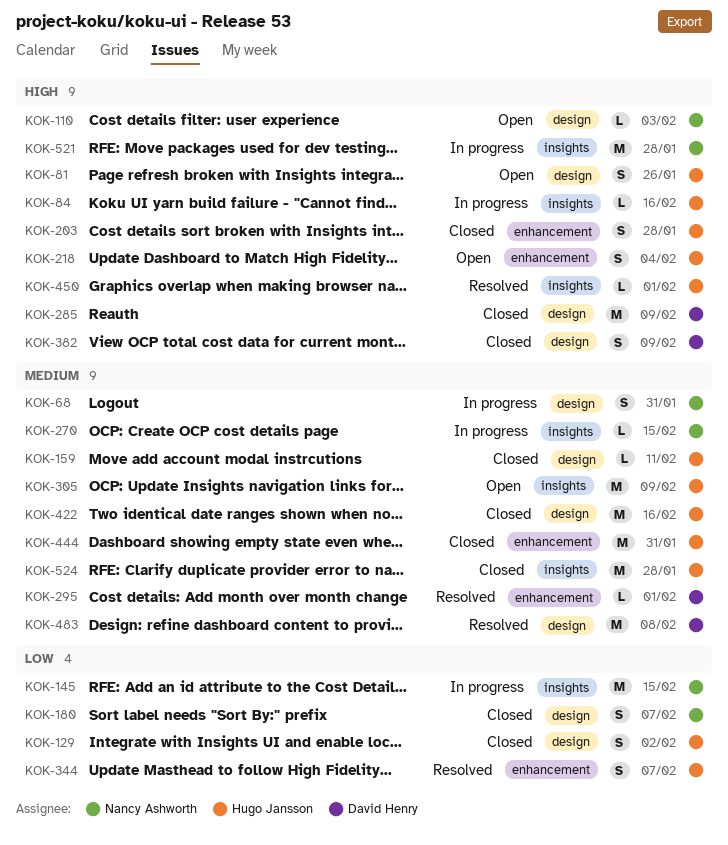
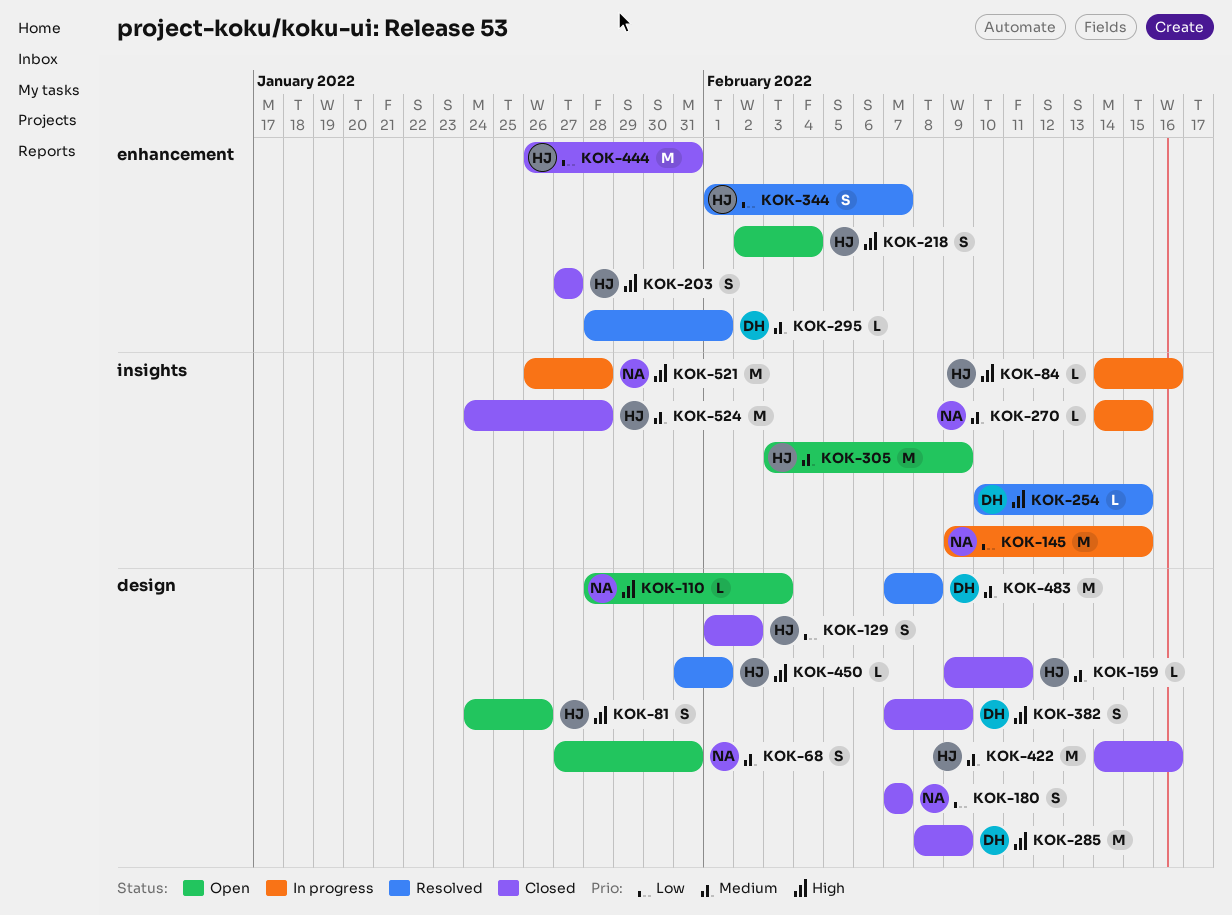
KOK-68, status: In progress -> Open
KOK-203, due: Jan 28 -> Jan 27
KOK-254: none -> present
KOK-444, priority: Medium -> Low
KOK-450, label: insights -> design

